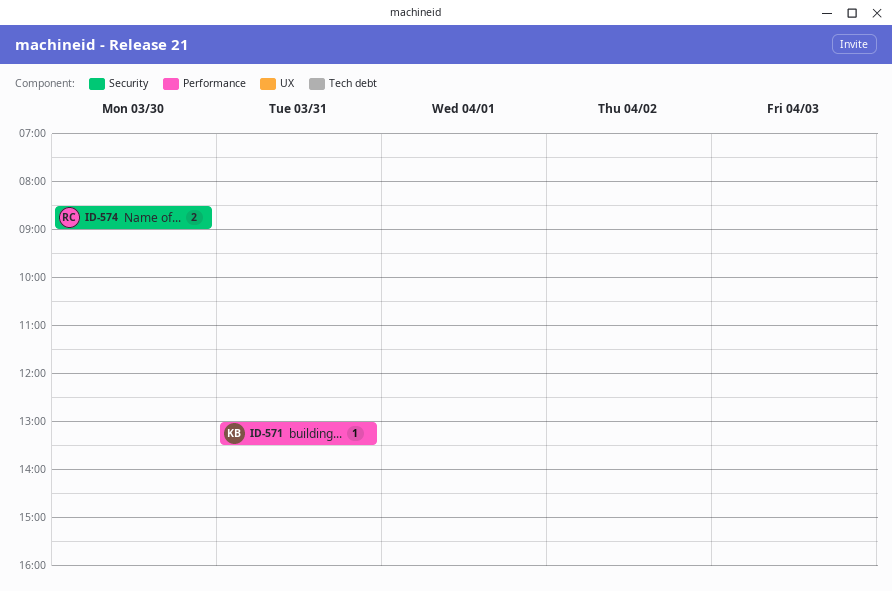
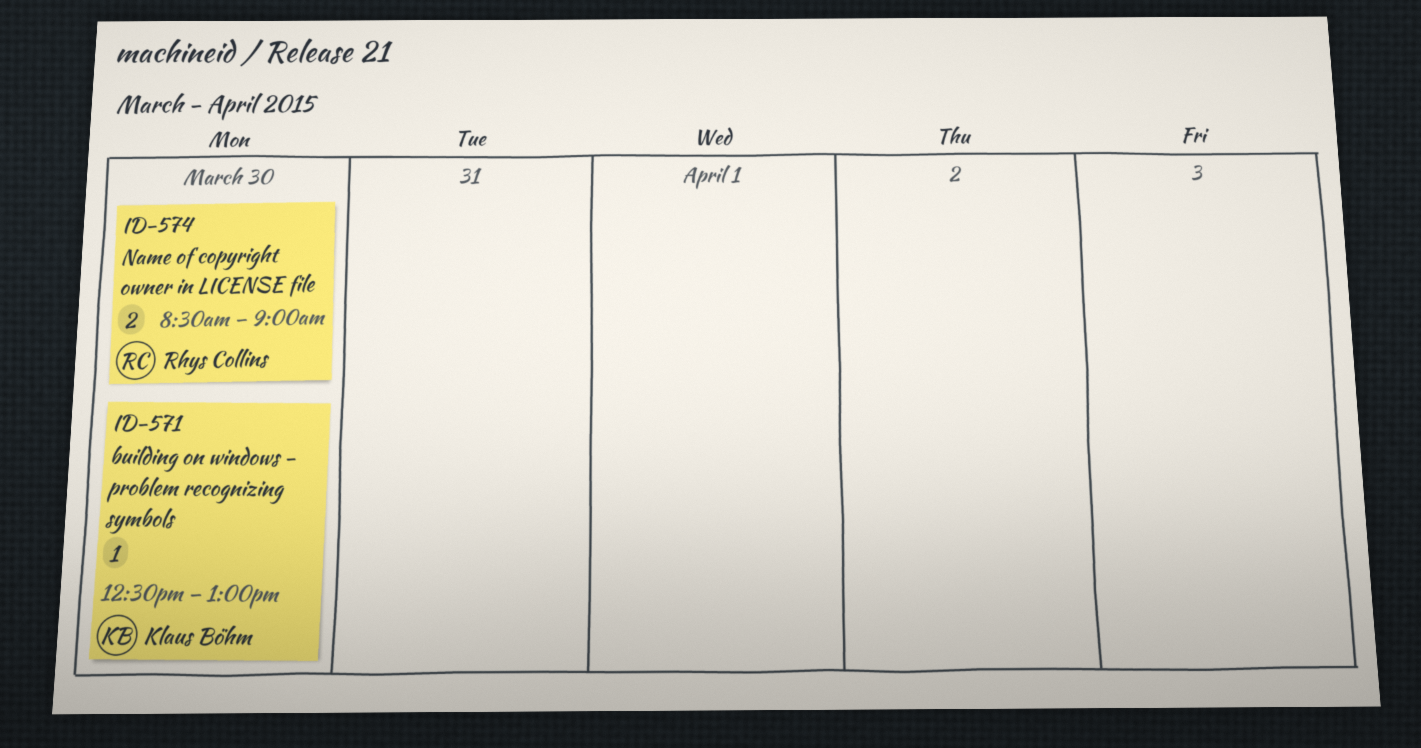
ID-571, day: Mar 31 -> Mar 30
ID-571, begins: 13:00 -> 12:30
ID-571, ends: 13:30 -> 13:00

